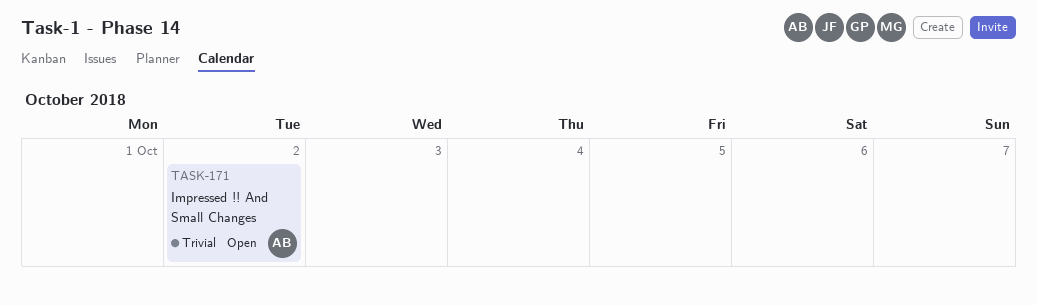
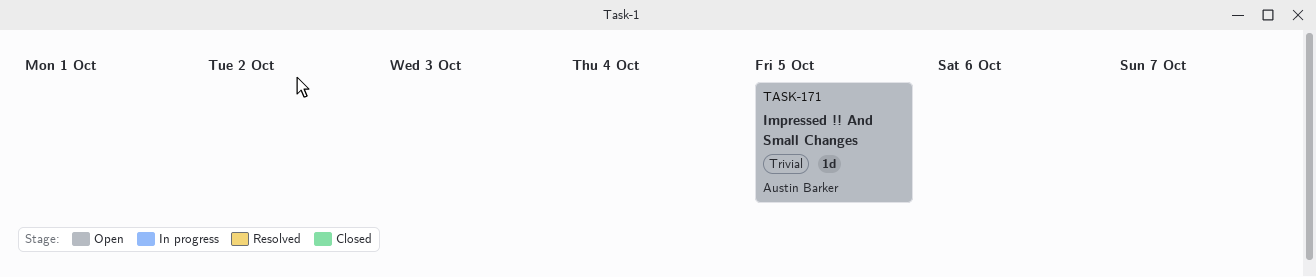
TASK-171, due: Oct 2 -> Oct 5

